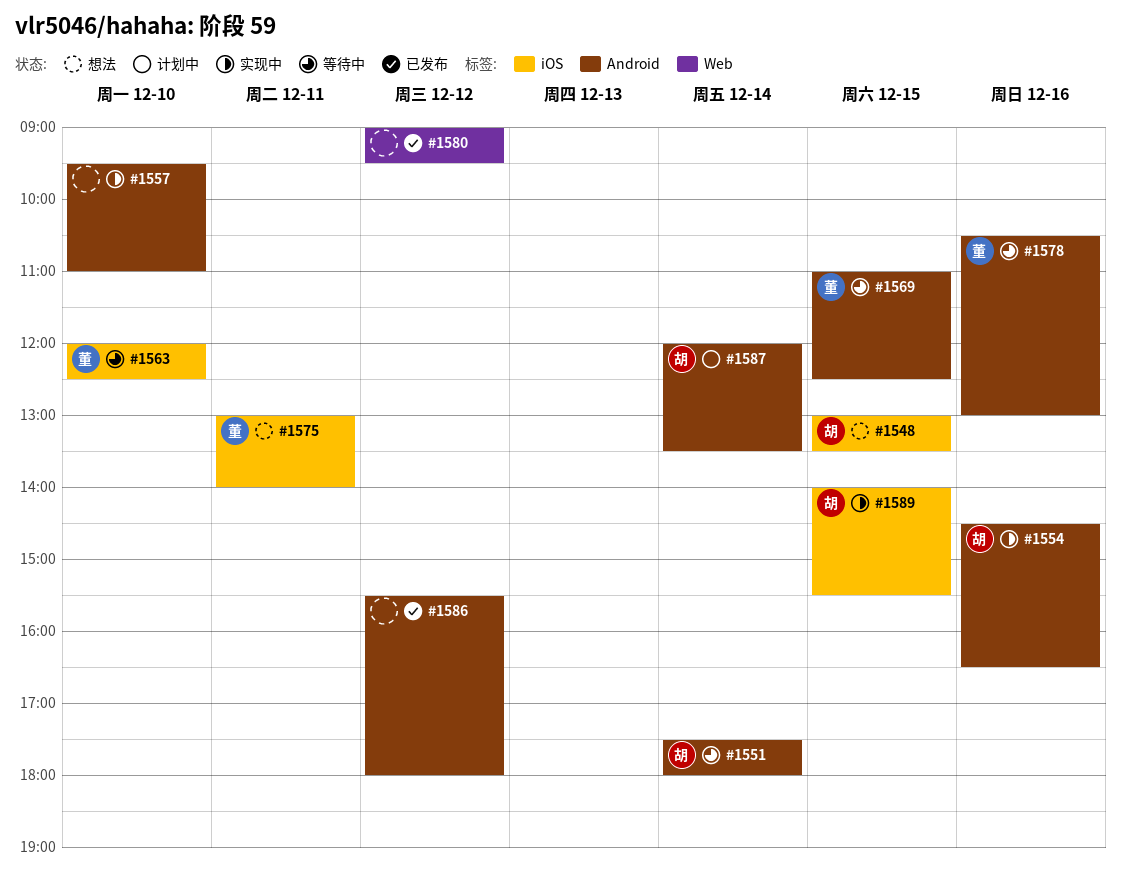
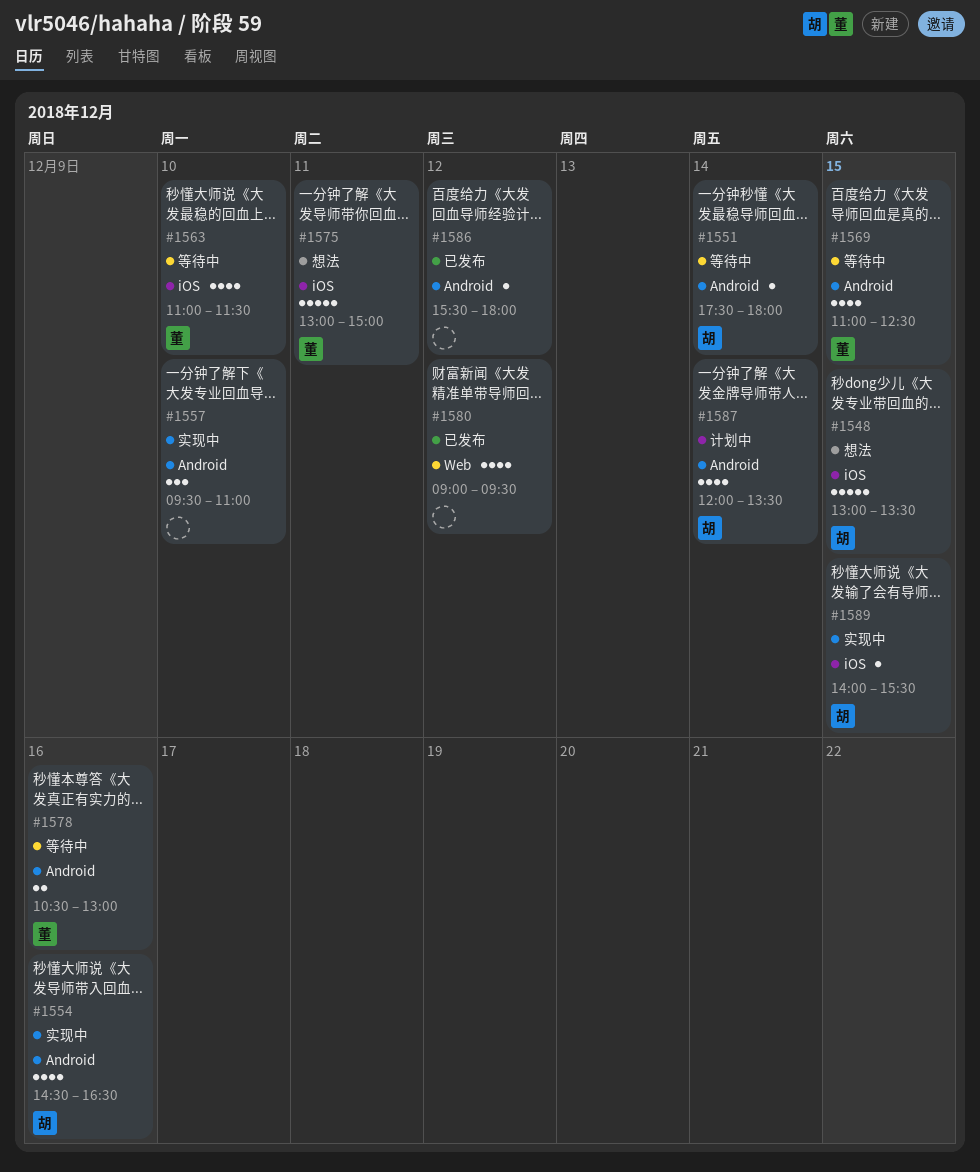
#1563, begins: 12:00 -> 11:00
#1563, ends: 12:30 -> 11:30
#1575, ends: 14:00 -> 15:00

